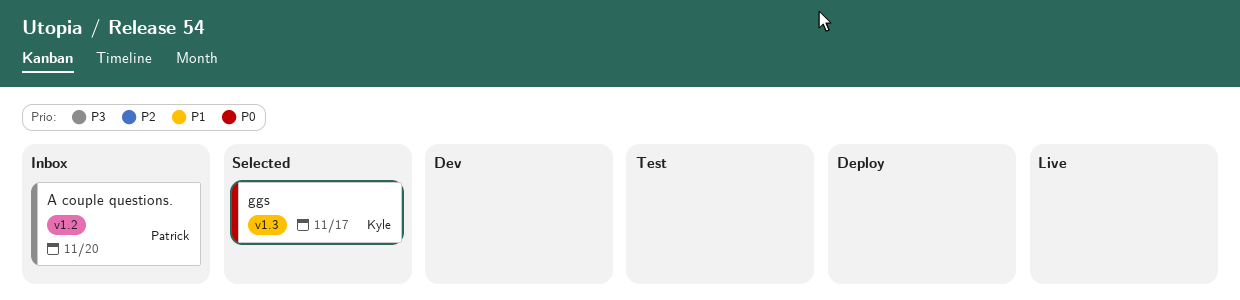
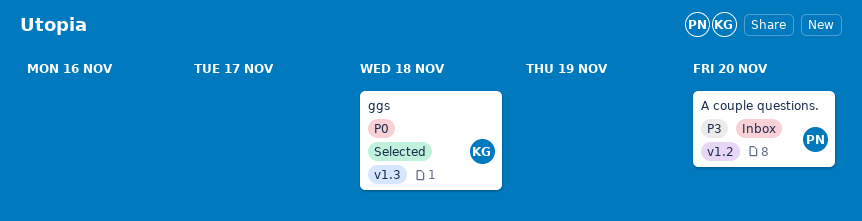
ggs, due: Nov 17 -> Nov 18

